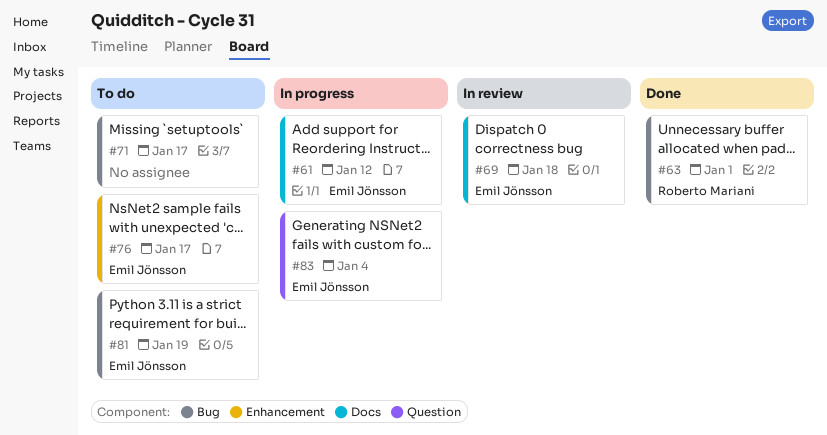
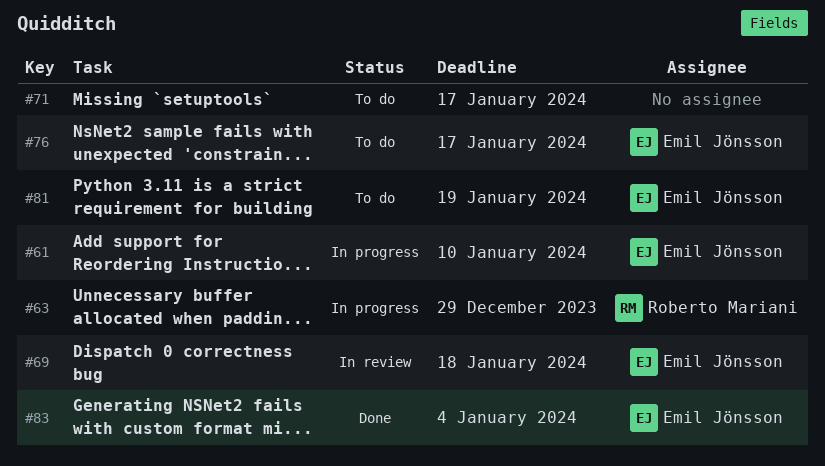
#61, due: Jan 12 -> Jan 10
#63, status: Done -> In progress
#63, due: Jan 1 -> Dec 29
#83, status: In progress -> Done

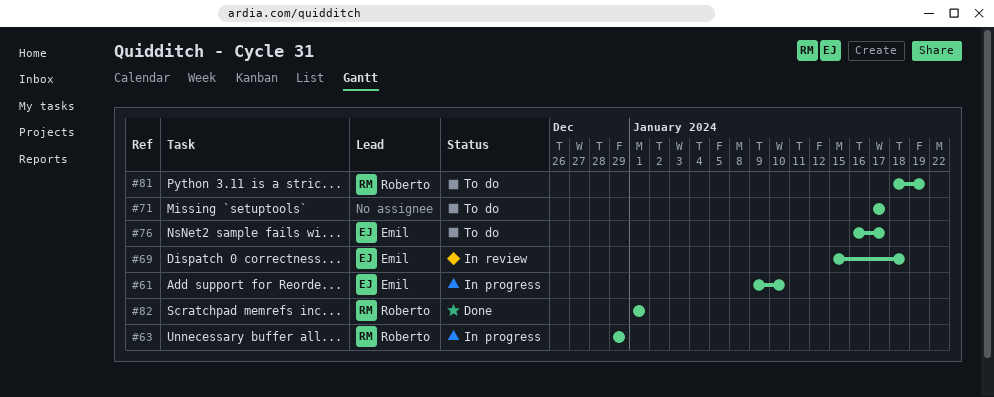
#81, owner: Emil Jönsson -> Roberto Mariani
#82: none -> present
#83: present -> none

